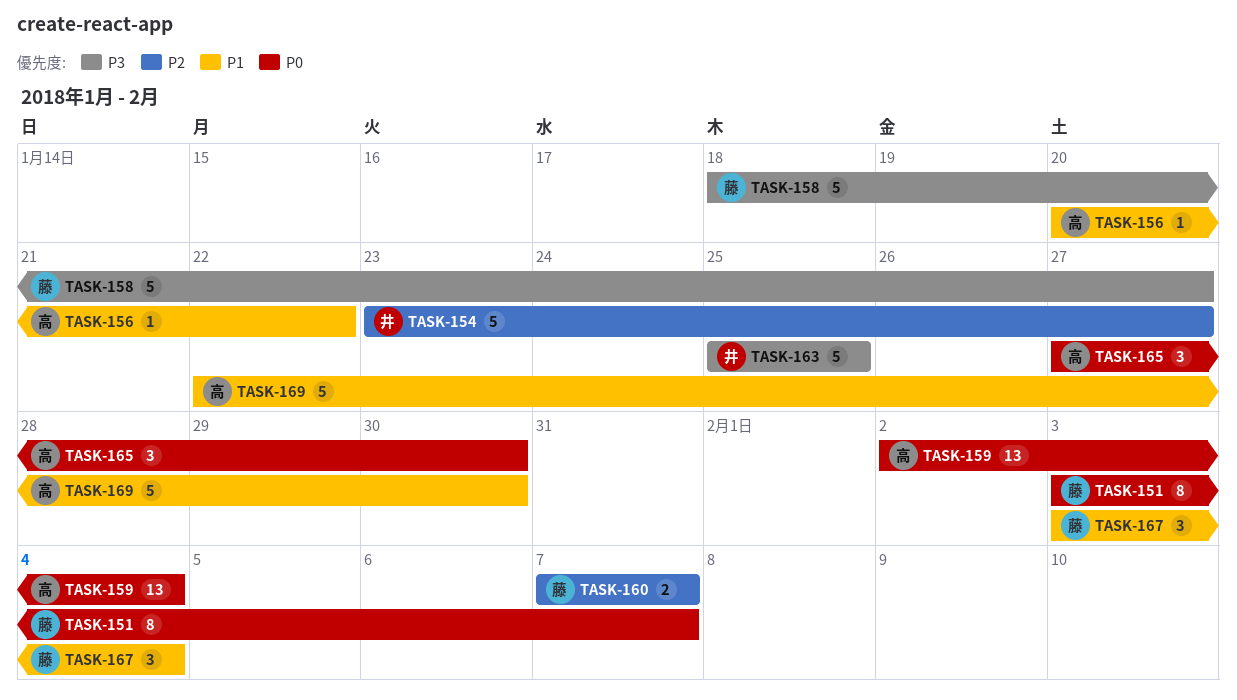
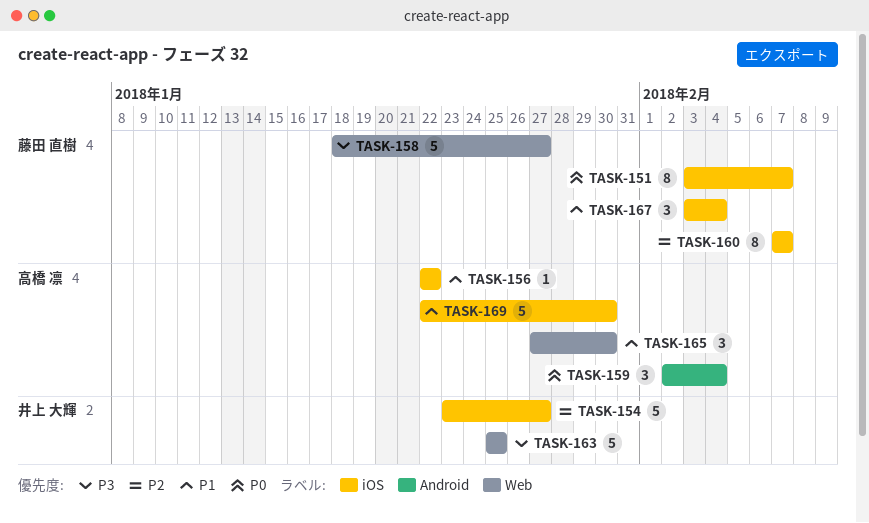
TASK-156, start: Jan 20 -> Jan 22
TASK-159, estimate: 13 -> 3
TASK-160, estimate: 2 -> 8
TASK-165, priority: P0 -> P1

